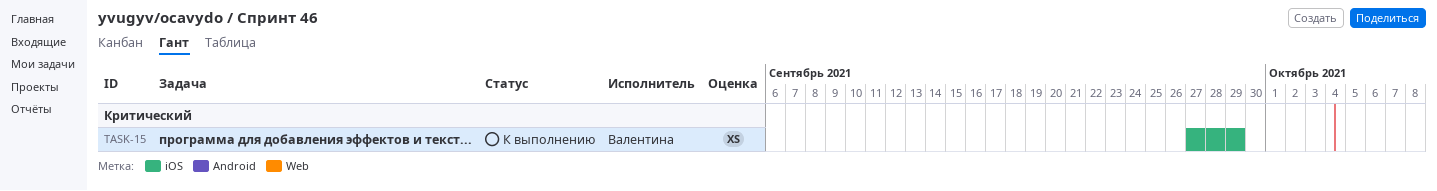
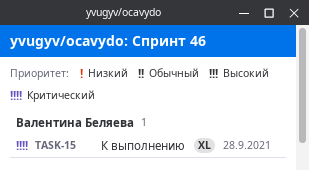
TASK-15, estimate: XS -> XL
TASK-15, due: Sep 29 -> Sep 28

